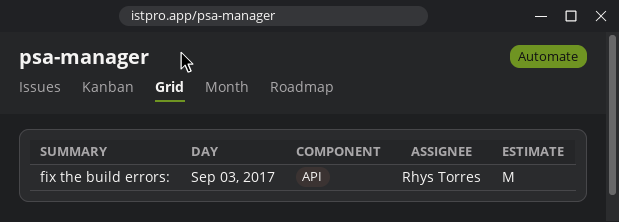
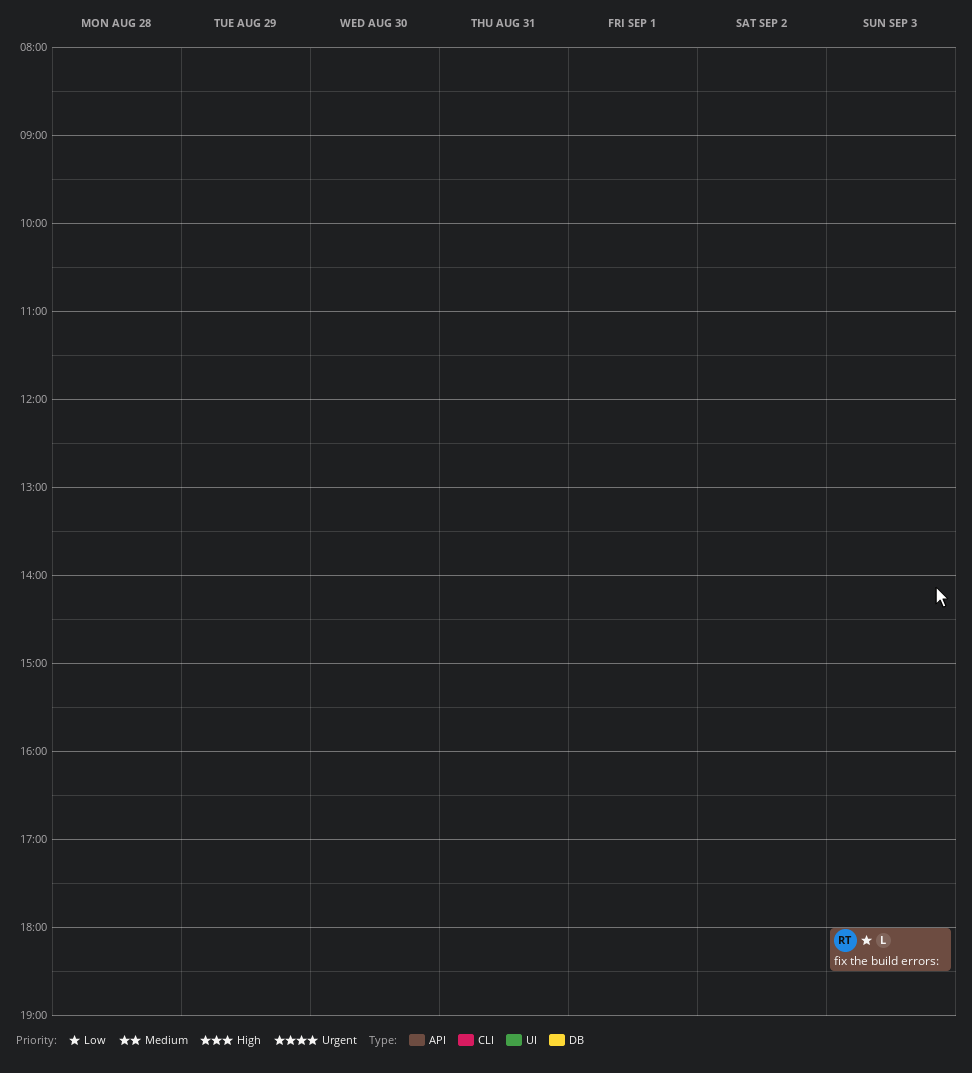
fix the build errors:, estimate: M -> L

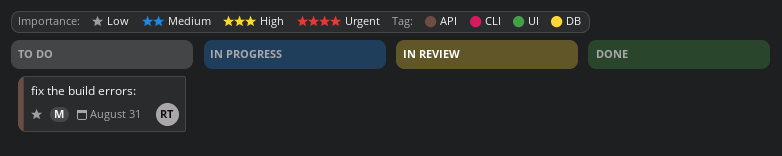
fix the build errors:, estimate: L -> M
fix the build errors:, day: Sep 3 -> Aug 31

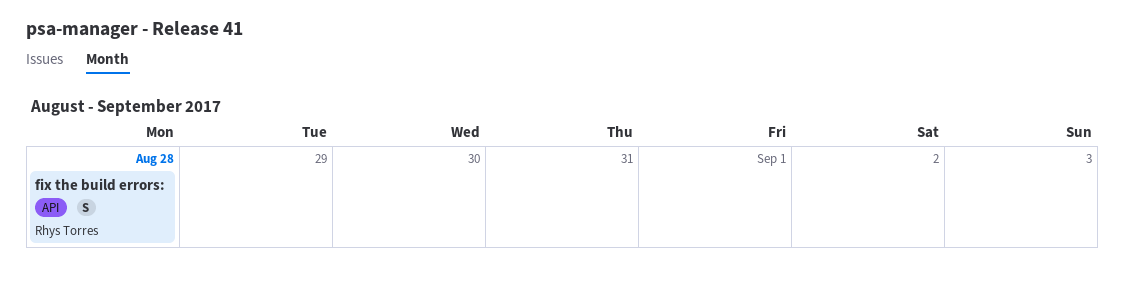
fix the build errors:, estimate: M -> S
fix the build errors:, day: Aug 31 -> Aug 28

